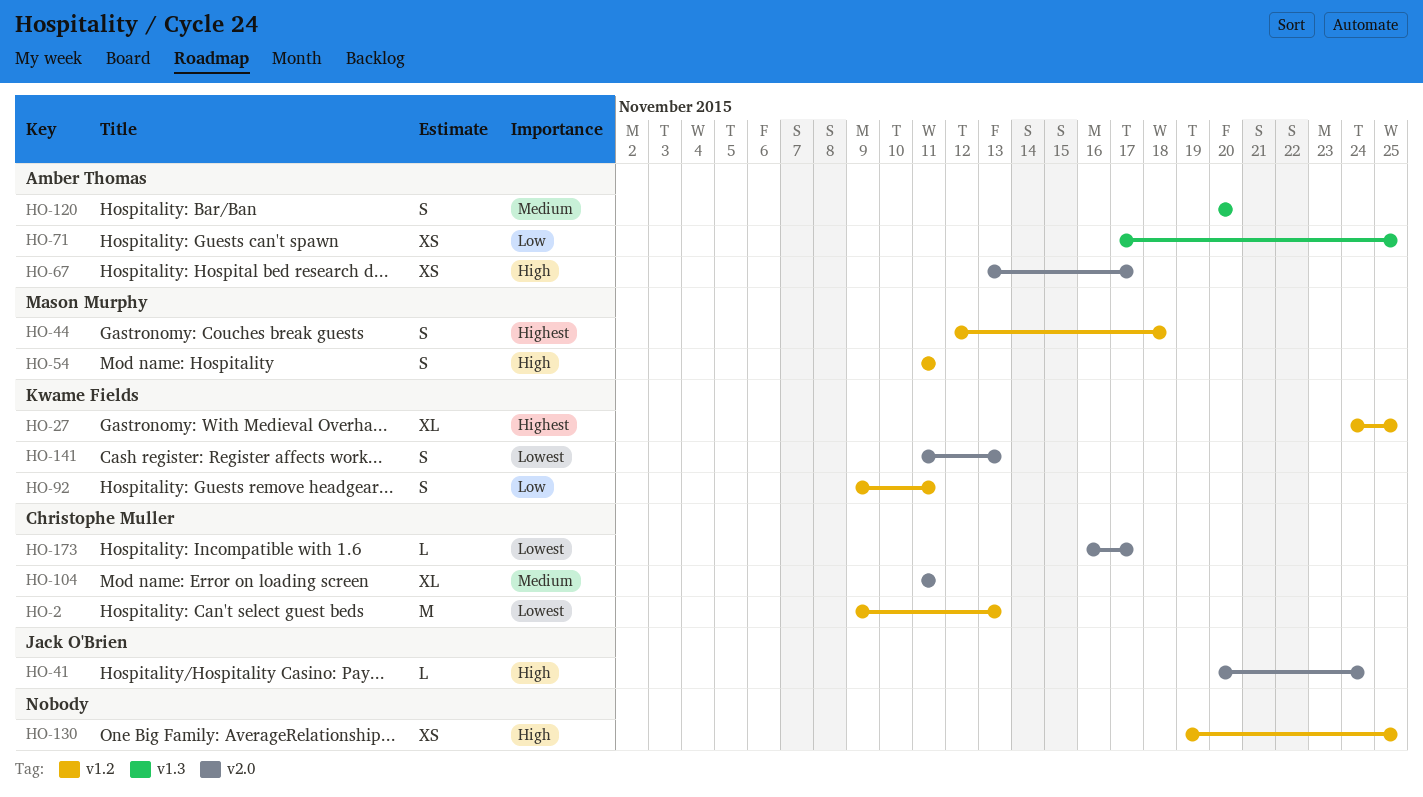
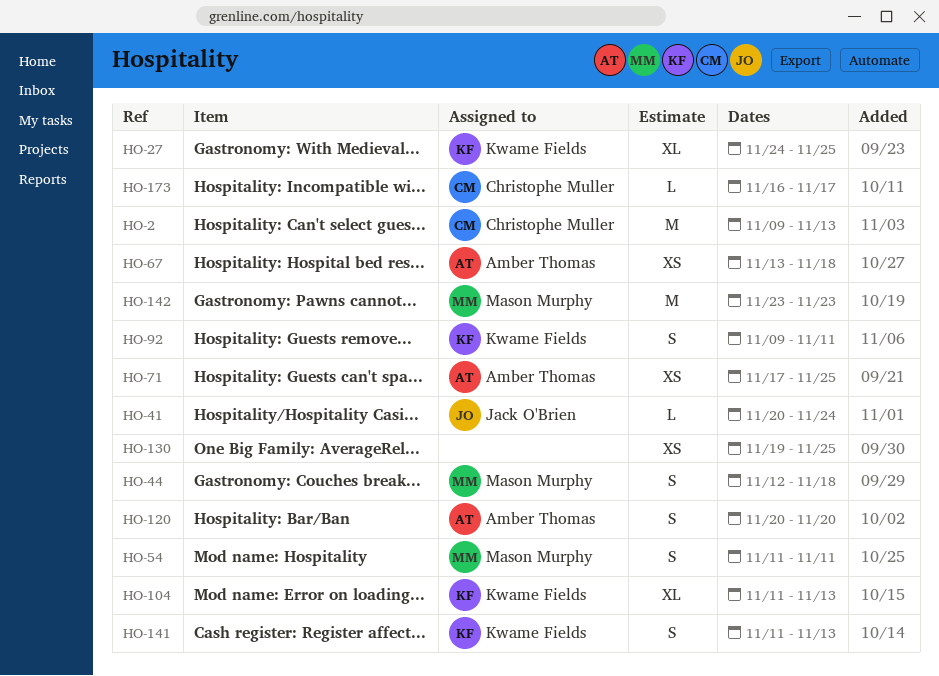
HO-67, due: Nov 17 -> Nov 18
HO-104, owner: Christophe Muller -> Kwame Fields
HO-104, due: Nov 11 -> Nov 13
HO-142: none -> present

